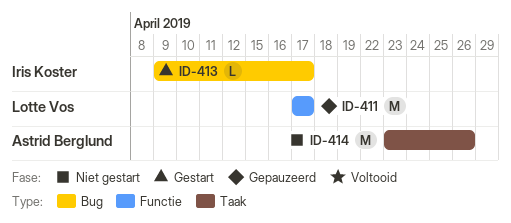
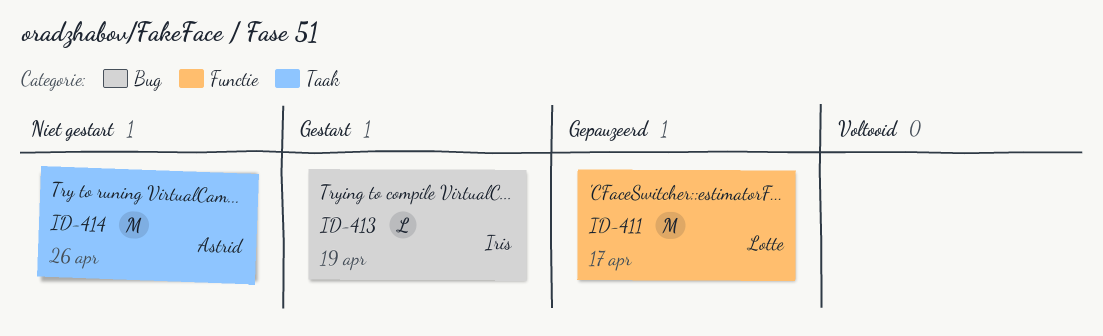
ID-413, due: Apr 17 -> Apr 19

